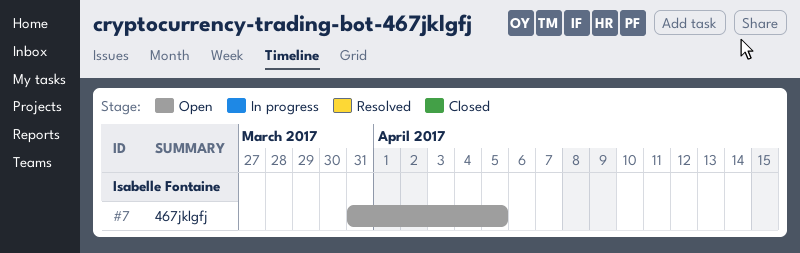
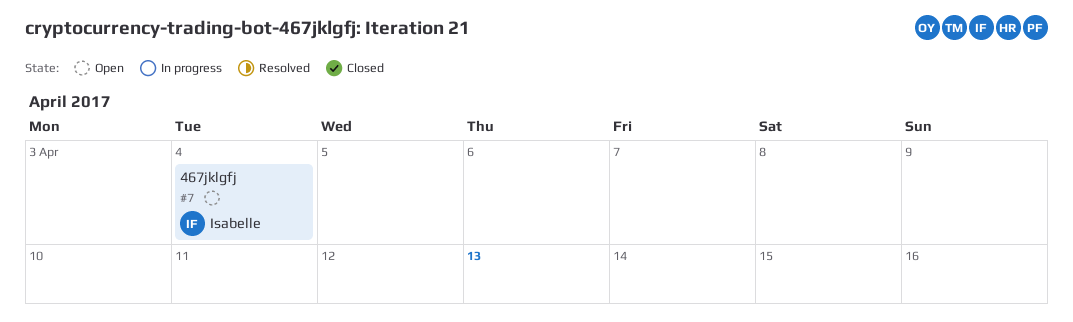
#7, due: Apr 5 -> Apr 4

